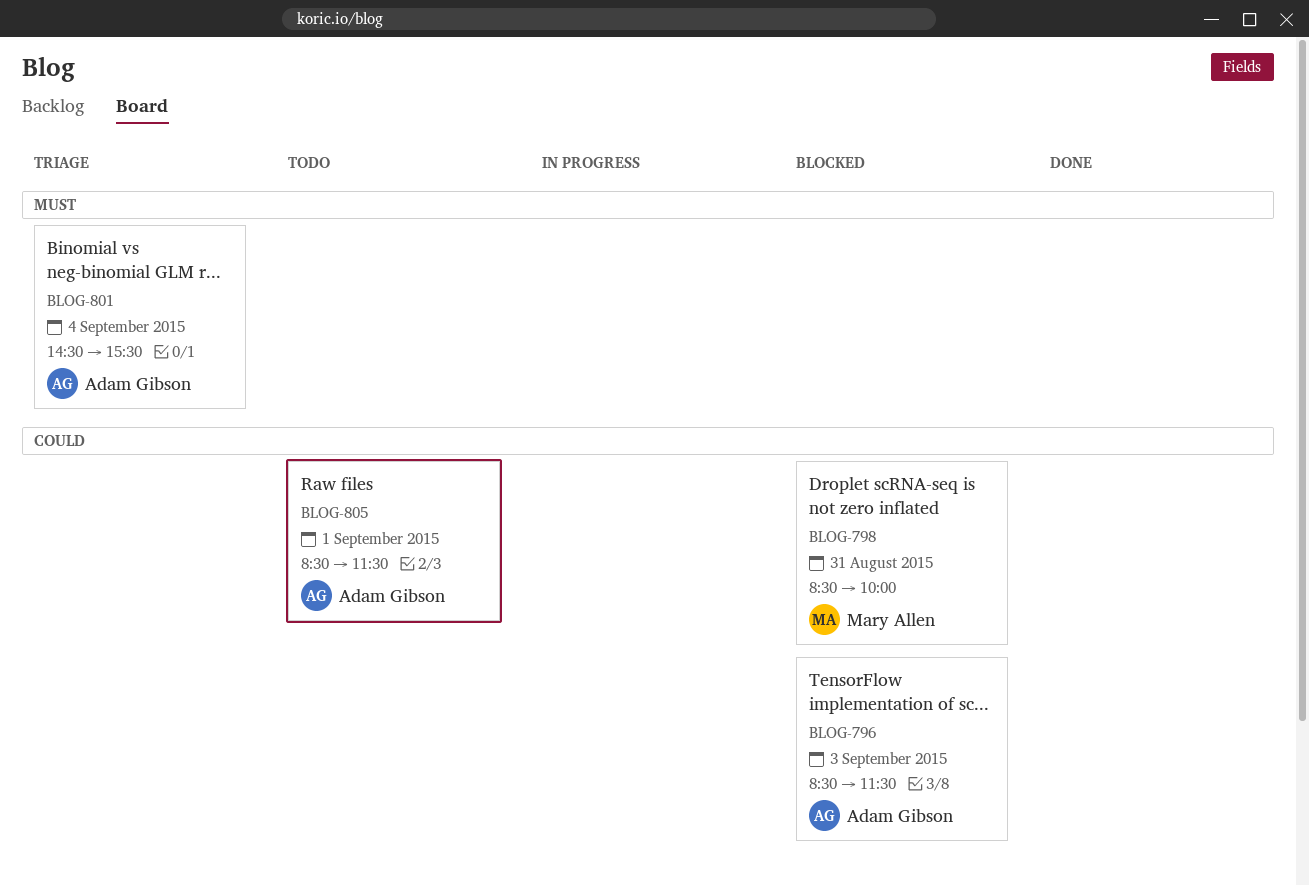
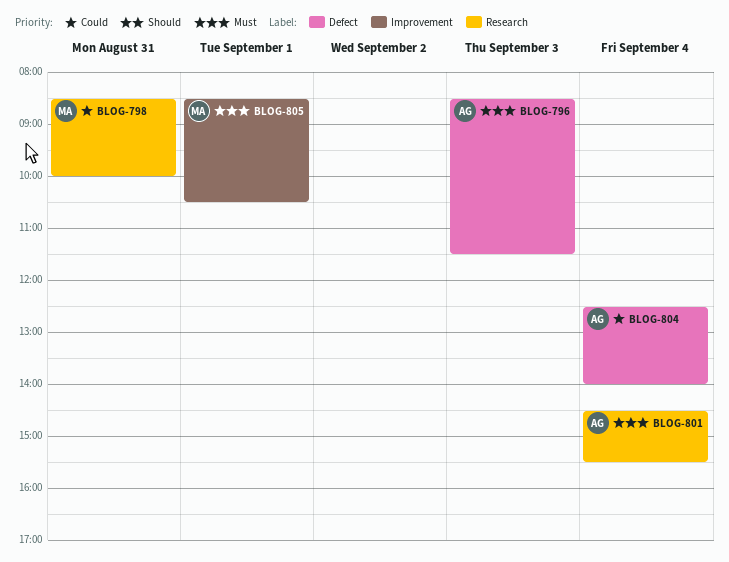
BLOG-796, priority: Could -> Must
BLOG-804: none -> present
BLOG-805, owner: Adam Gibson -> Mary Allen
BLOG-805, priority: Could -> Must
BLOG-805, ends: 11:30 -> 10:30

